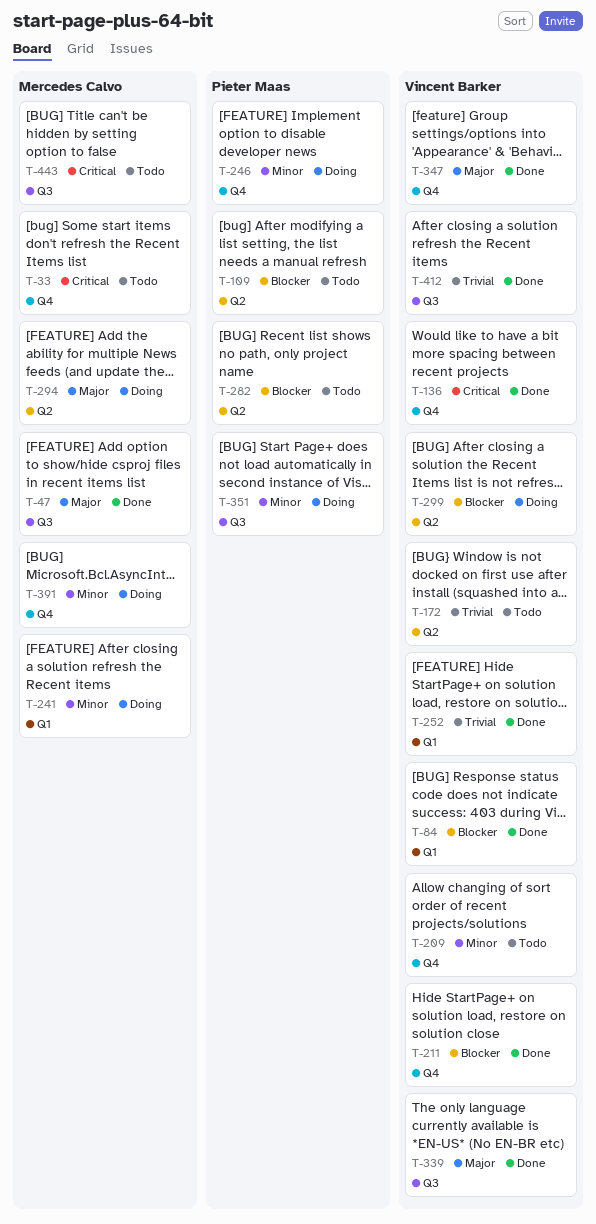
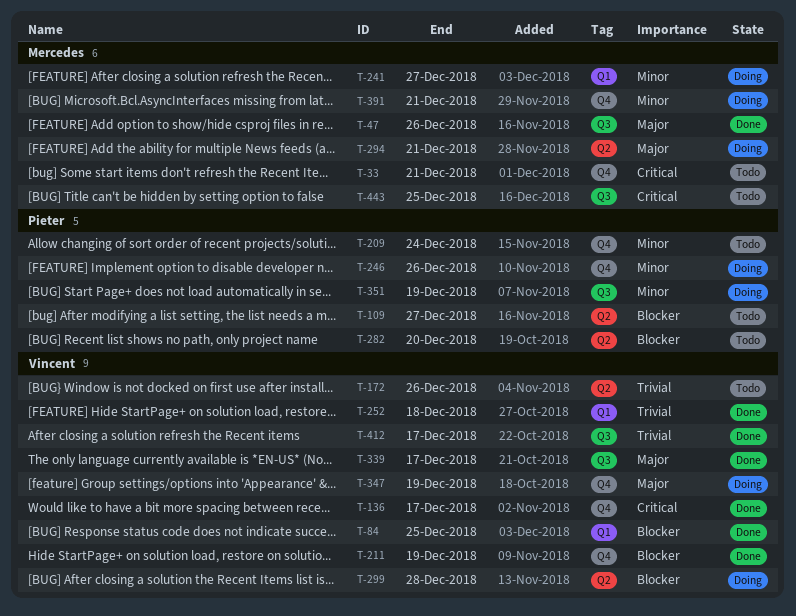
T-209, owner: Vincent Barker -> Pieter Maas
T-347, status: Done -> Doing

